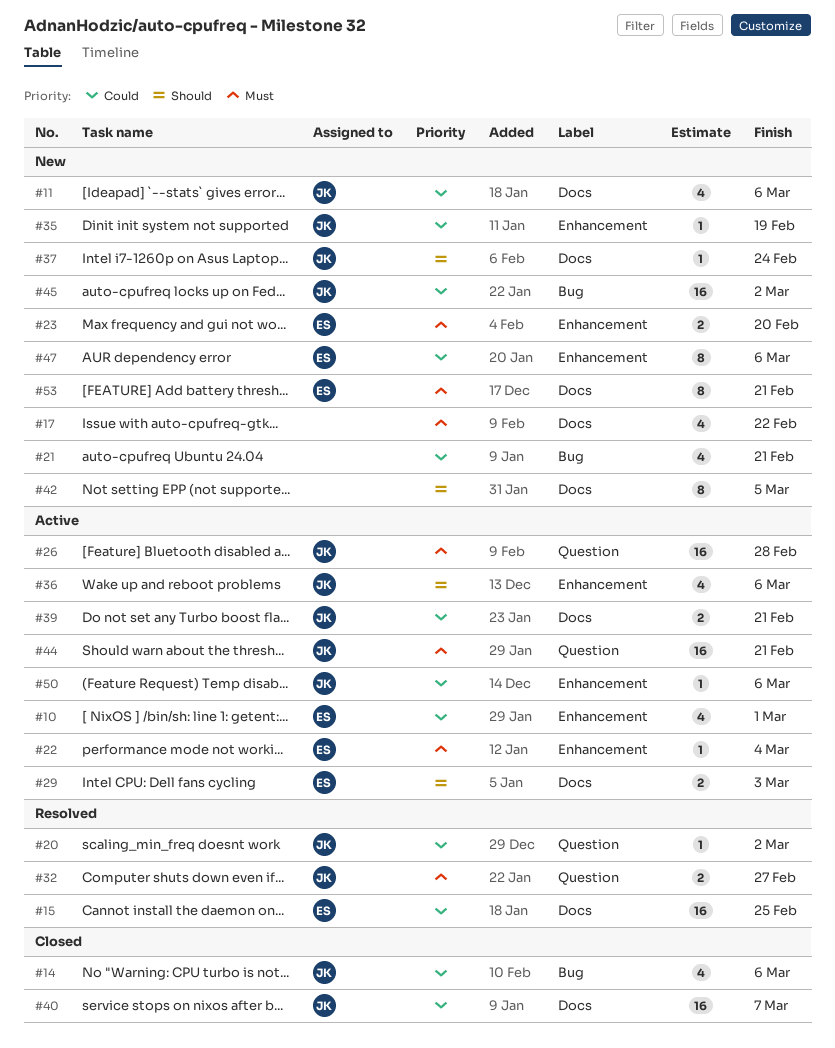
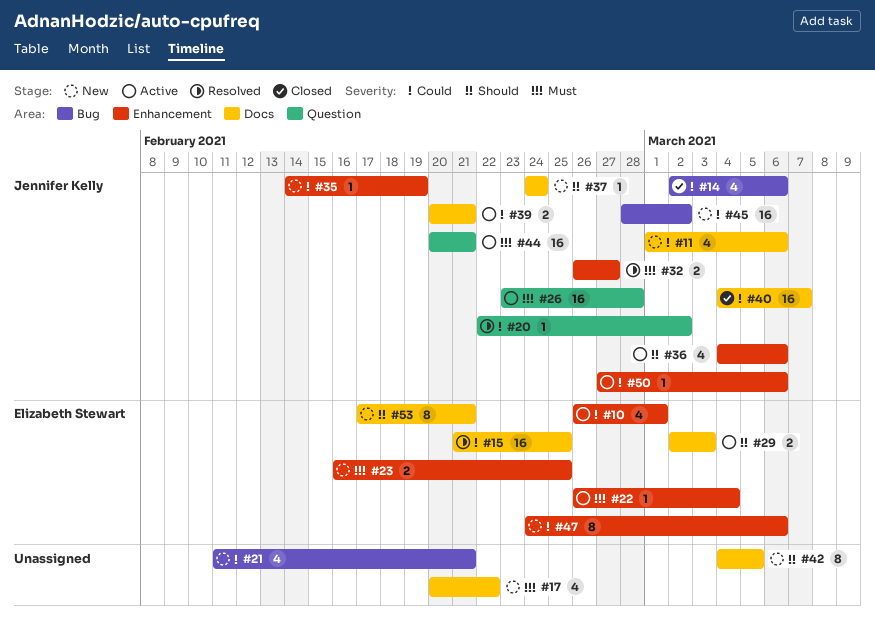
#23, due: Feb 20 -> Feb 25
#32, label: Question -> Enhancement
#53, priority: Must -> Should

